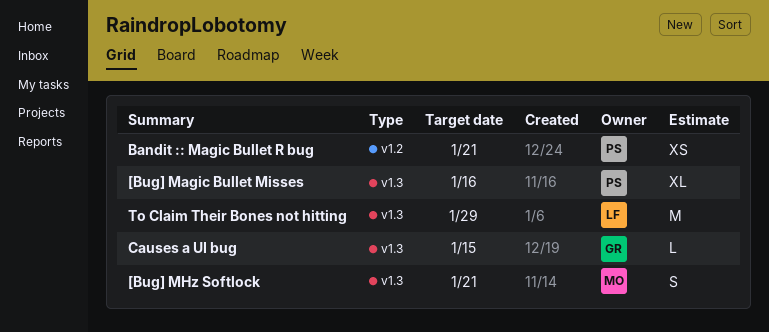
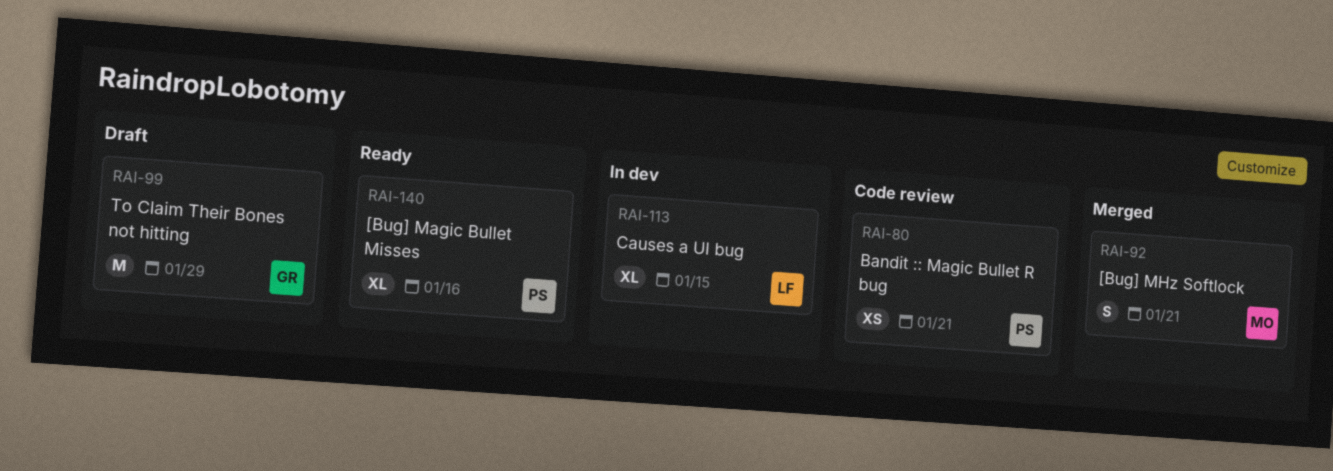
Causes a UI bug, owner: GR -> LF
Causes a UI bug, estimate: L -> XL
To Claim Their Bones not hitting, owner: LF -> GR

